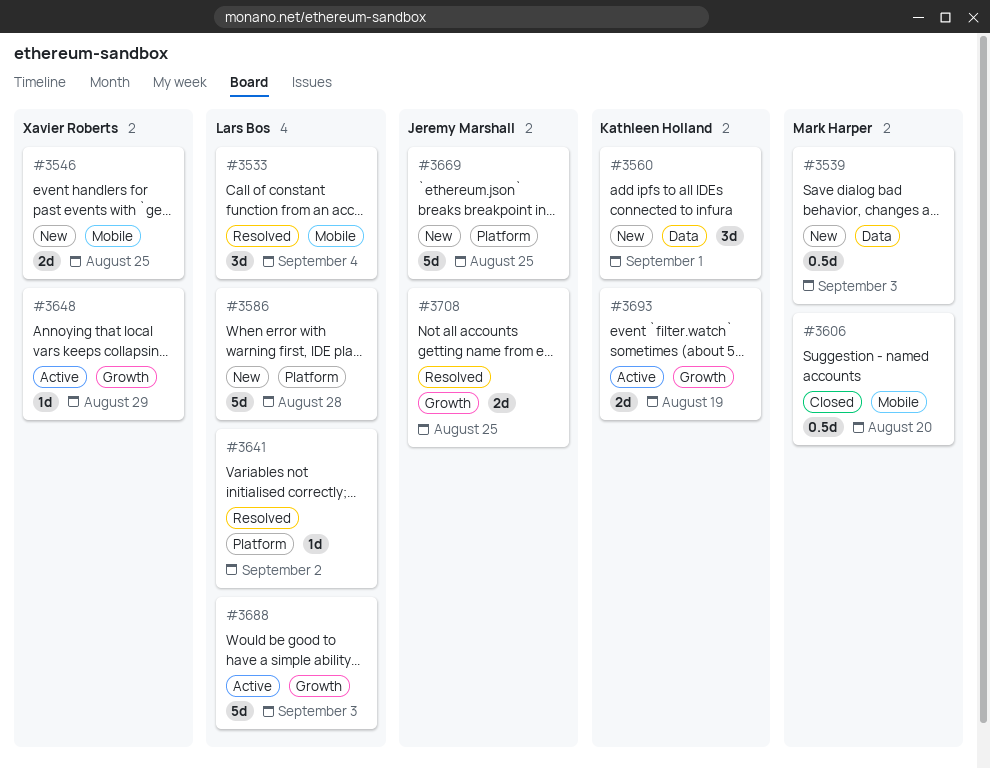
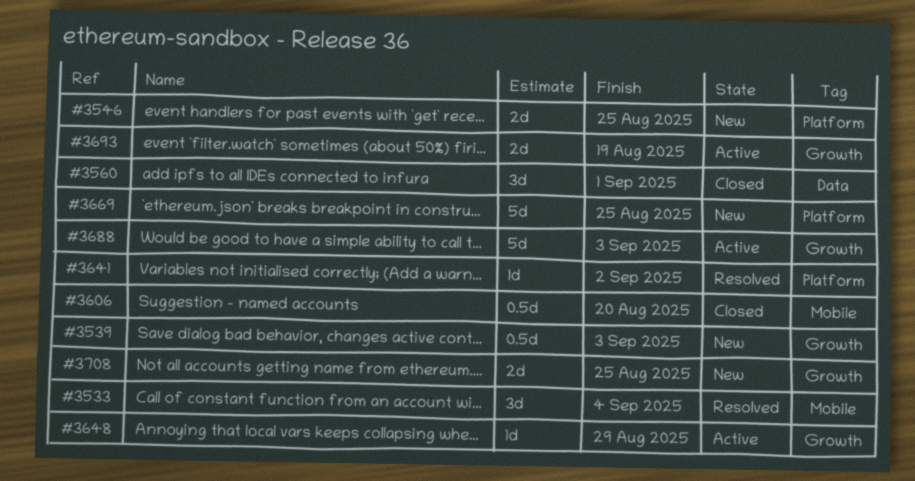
#3539, label: Data -> Growth
#3546, label: Mobile -> Platform
#3560, status: New -> Closed
#3586: present -> none
#3708, status: Resolved -> New

